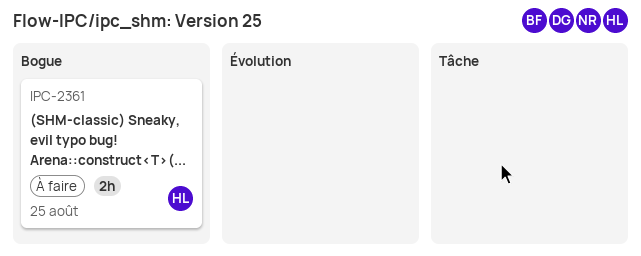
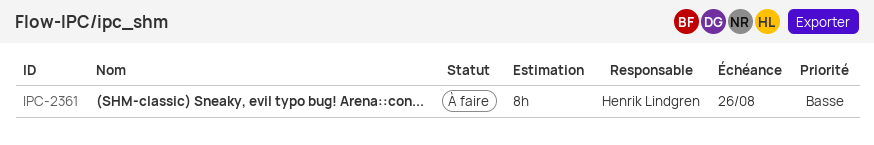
IPC-2361, estimate: 2h -> 8h
IPC-2361, due: Aug 25 -> Aug 26

